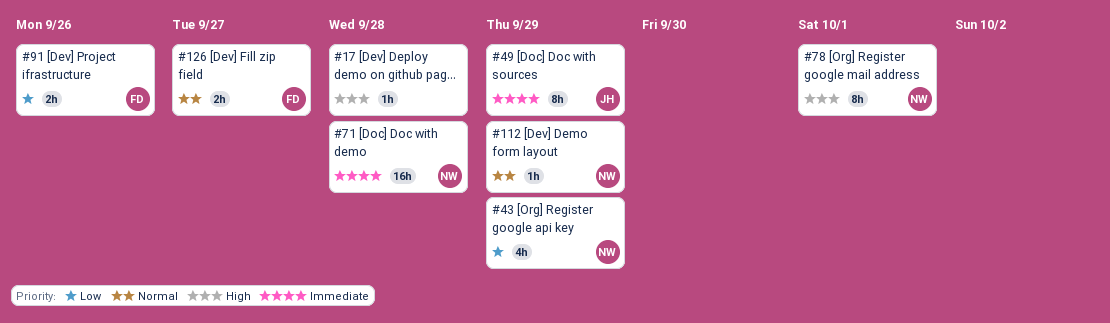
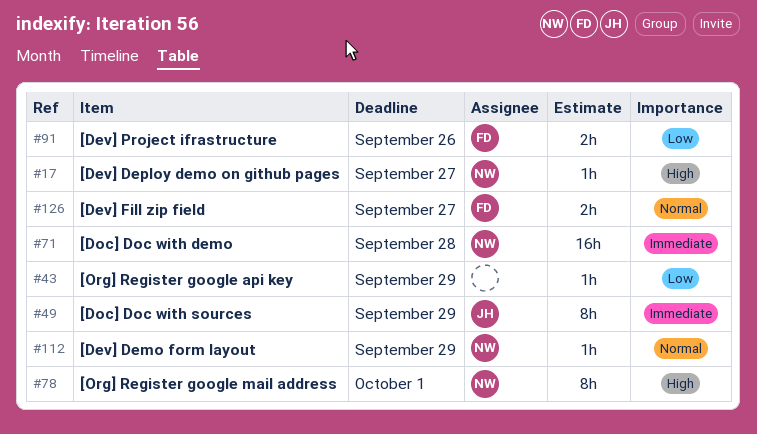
#17, owner: none -> NW
#17, due: Sep 28 -> Sep 27
#43, owner: NW -> none
#43, estimate: 4h -> 1h

